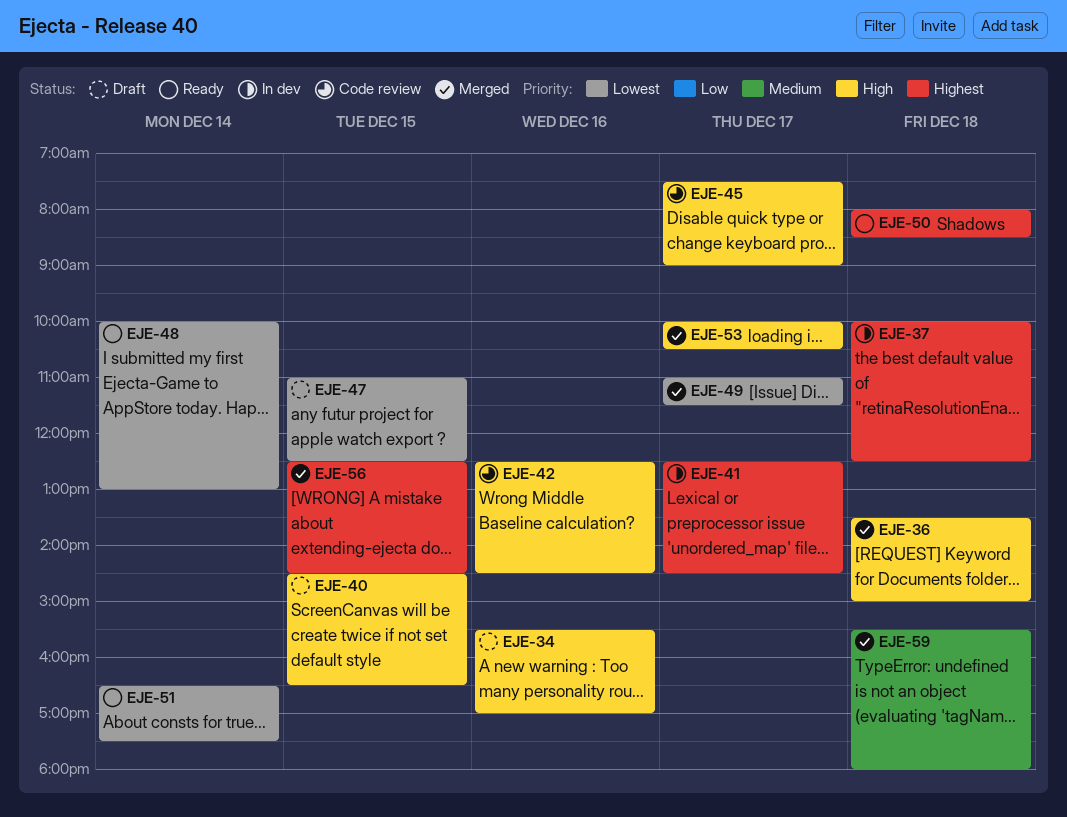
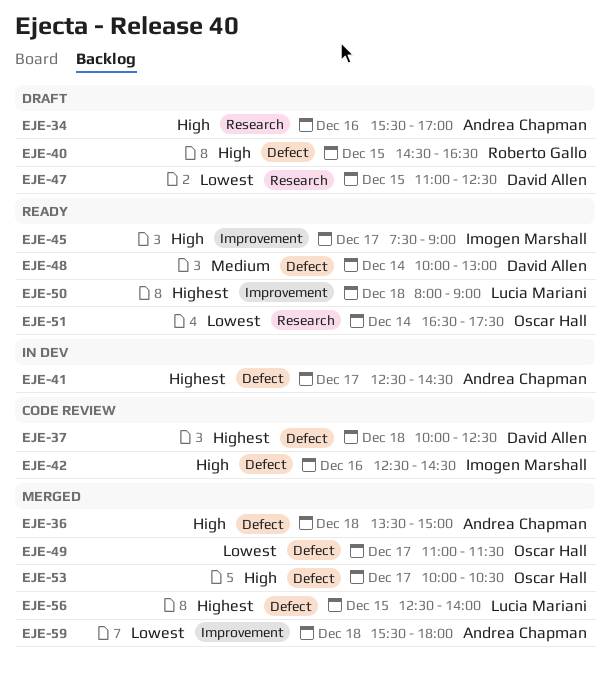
EJE-37, status: In dev -> Code review
EJE-45, status: Code review -> Ready
EJE-48, priority: Lowest -> Medium
EJE-50, ends: 08:30 -> 09:00
EJE-56, ends: 14:30 -> 14:00
EJE-59, priority: Medium -> Lowest

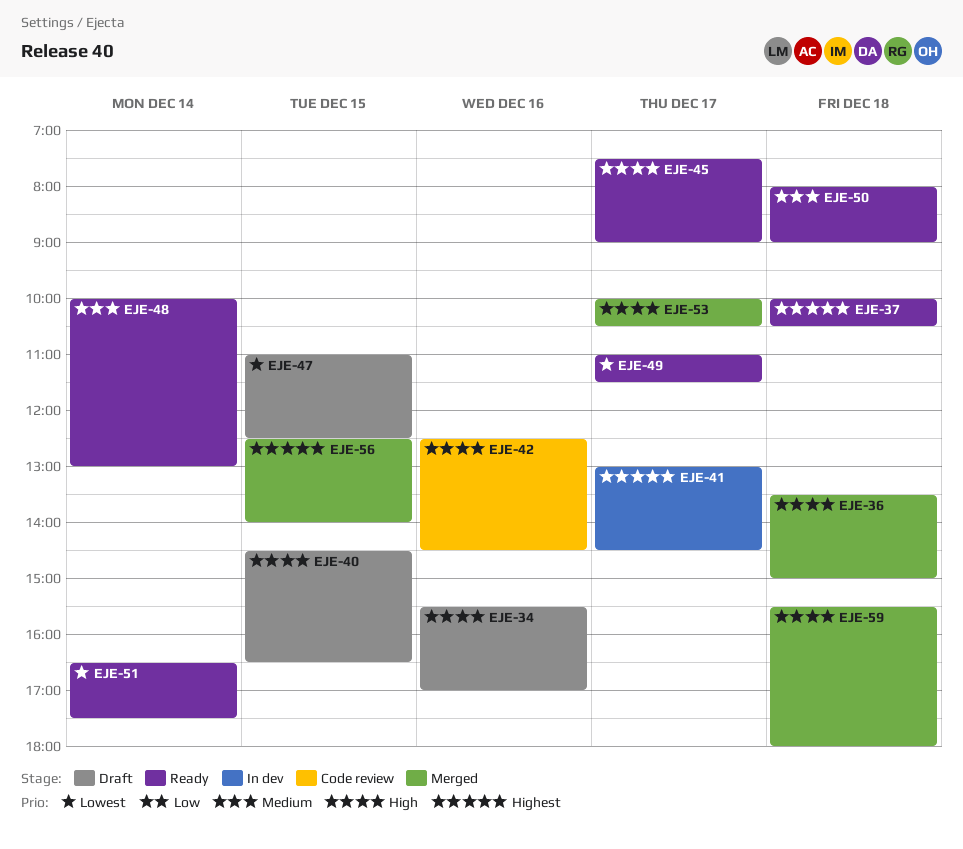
EJE-37, status: Code review -> Ready
EJE-37, ends: 12:30 -> 10:30
EJE-41, begins: 12:30 -> 13:00
EJE-49, status: Merged -> Ready
EJE-50, priority: Highest -> Medium
EJE-59, priority: Lowest -> High

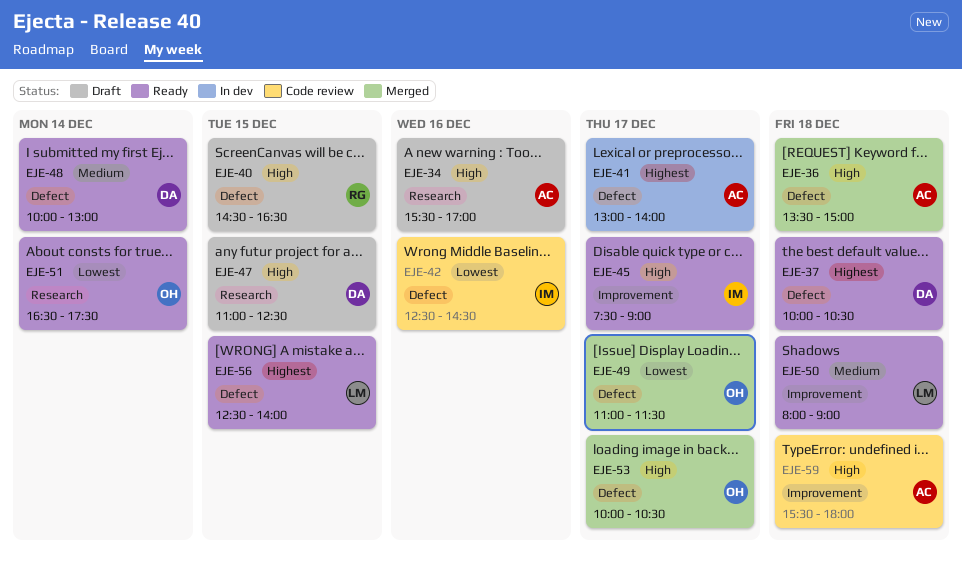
EJE-41, ends: 14:30 -> 14:00
EJE-42, priority: High -> Lowest
EJE-47, priority: Lowest -> High
EJE-49, status: Ready -> Merged
EJE-56, status: Merged -> Ready
EJE-59, status: Merged -> Code review

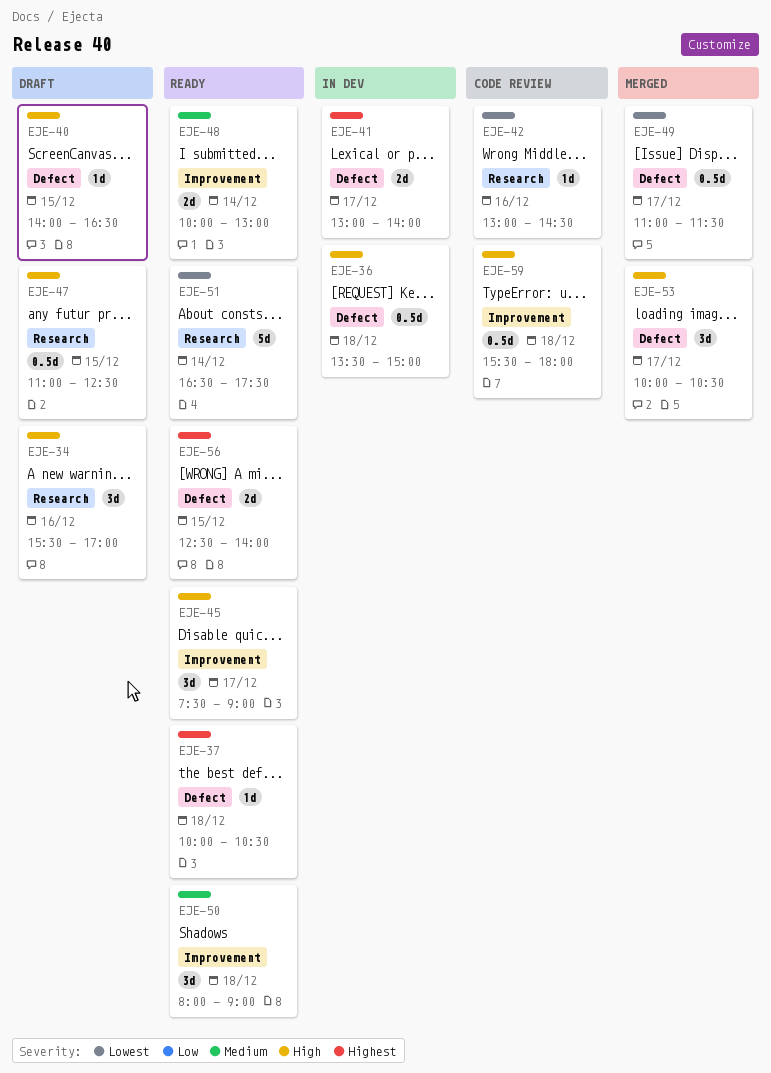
EJE-36, status: Merged -> In dev
EJE-40, begins: 14:30 -> 14:00
EJE-42, label: Defect -> Research
EJE-42, begins: 12:30 -> 13:00
EJE-48, label: Defect -> Improvement

